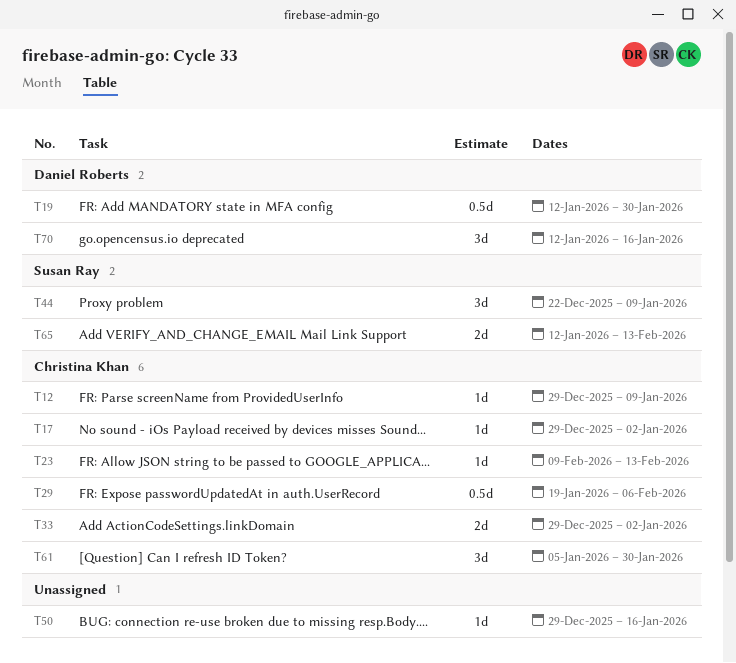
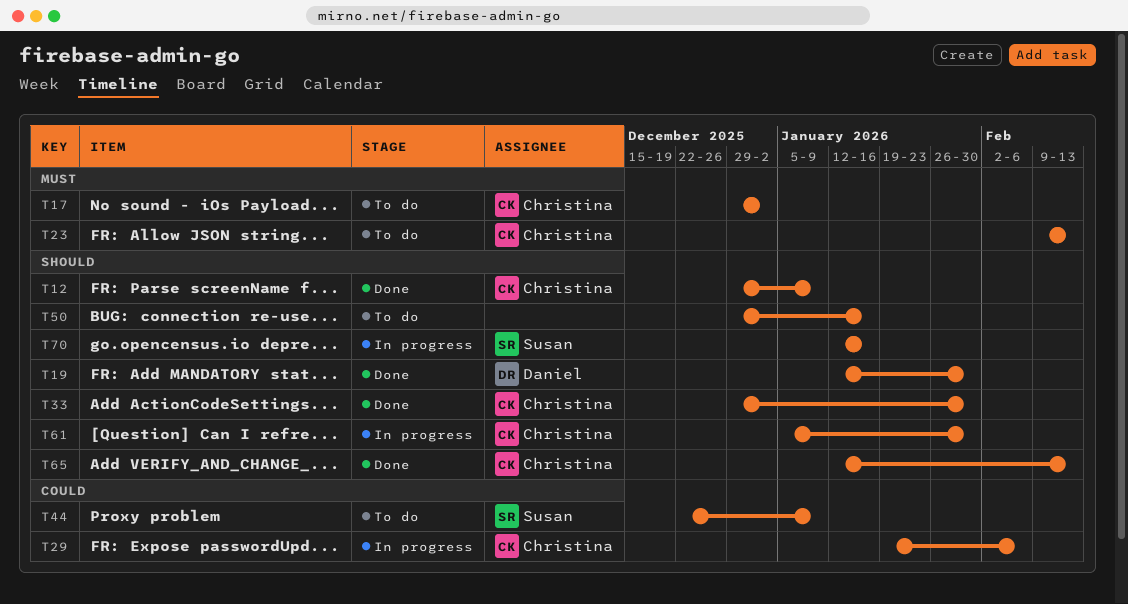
T33, due: Jan 2 -> Jan 30
T65, owner: Susan Ray -> Christina Khan
T70, owner: Daniel Roberts -> Susan Ray

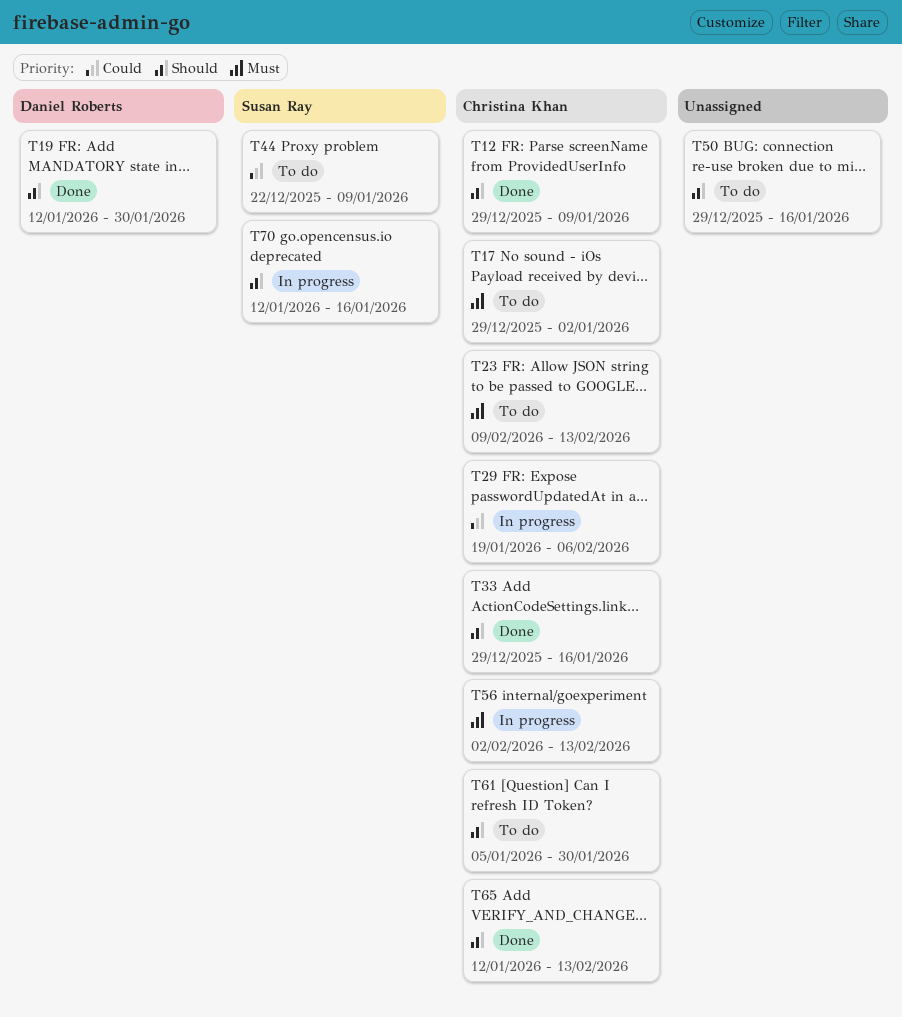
T33, due: Jan 30 -> Jan 16
T56: none -> present
T61, status: In progress -> To do

